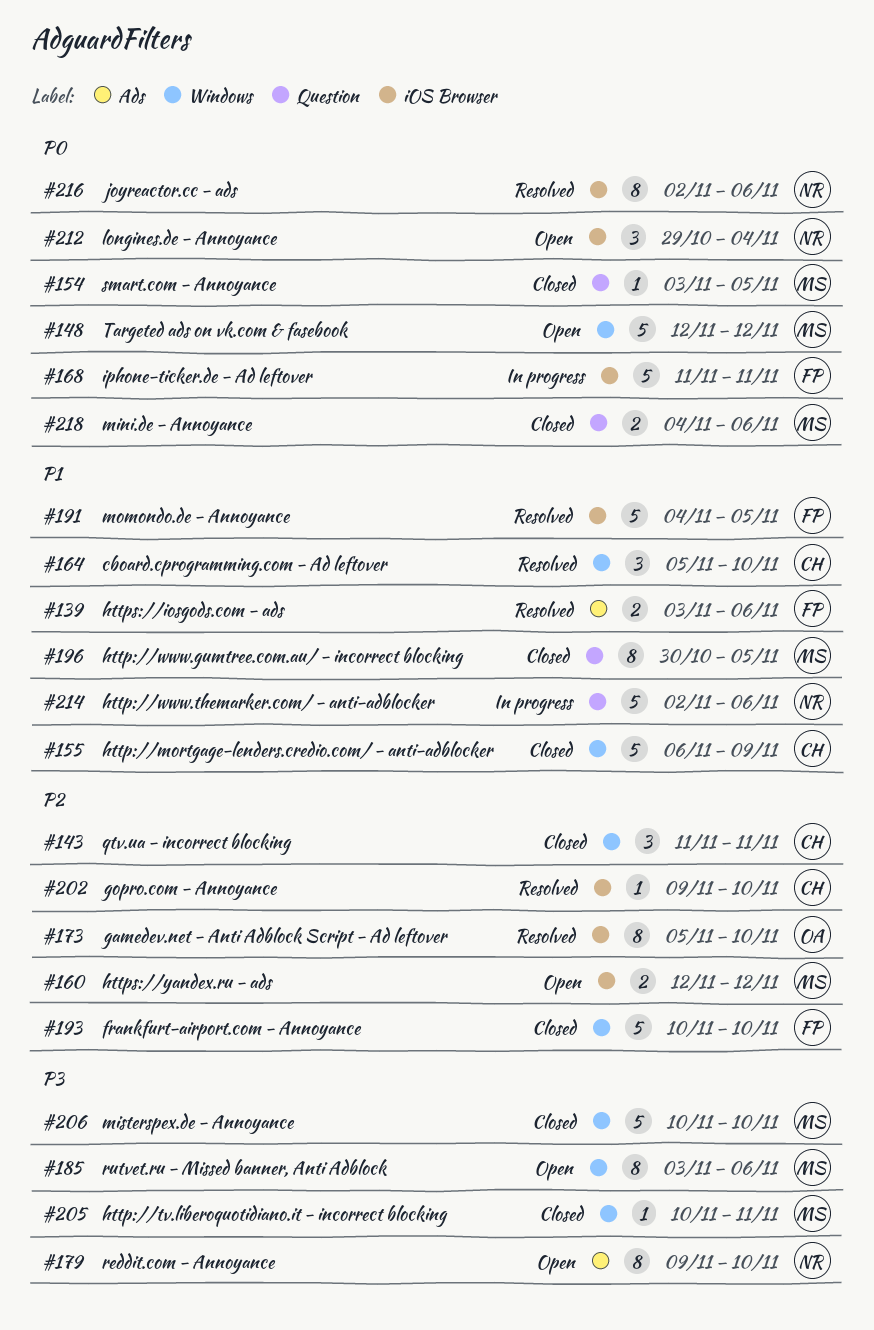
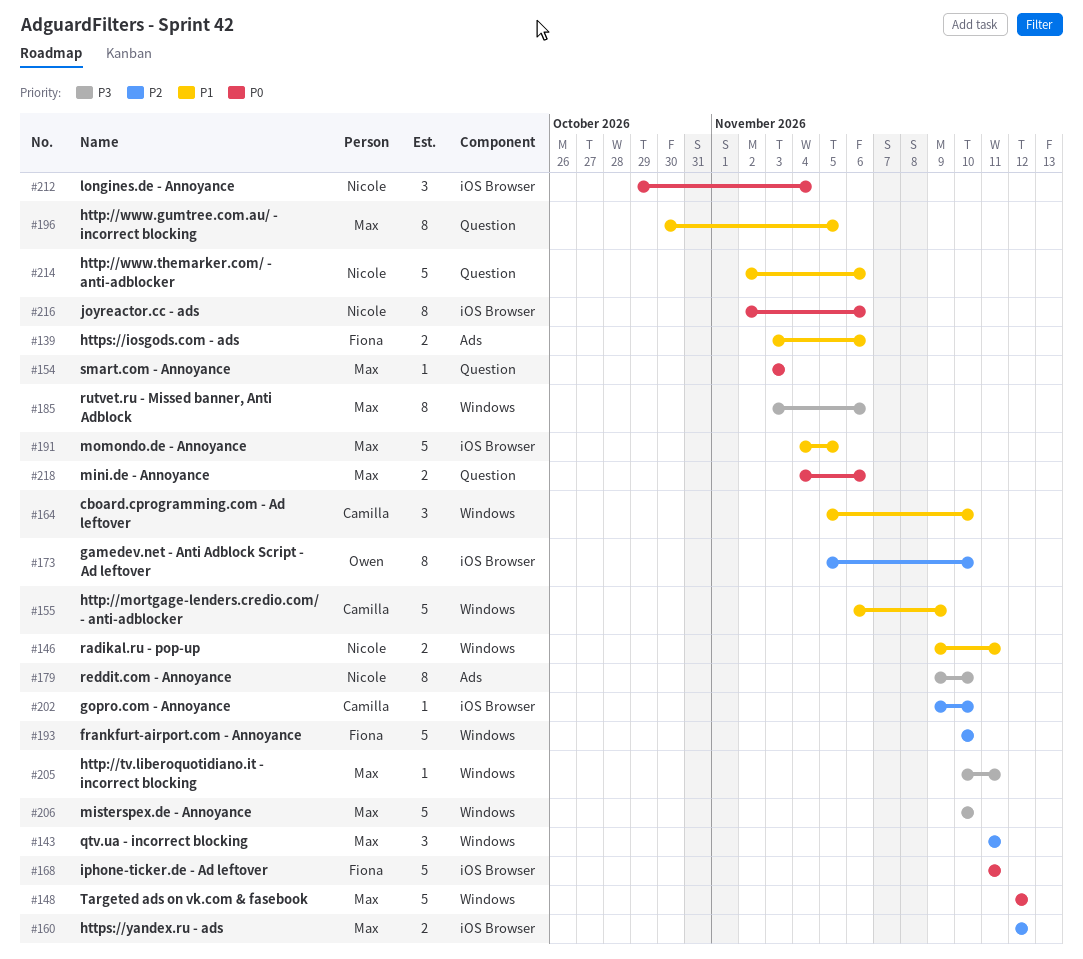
#143, owner: Camilla -> Max
#146: none -> present
#154, due: Nov 5 -> Nov 3
#191, owner: Fiona -> Max

